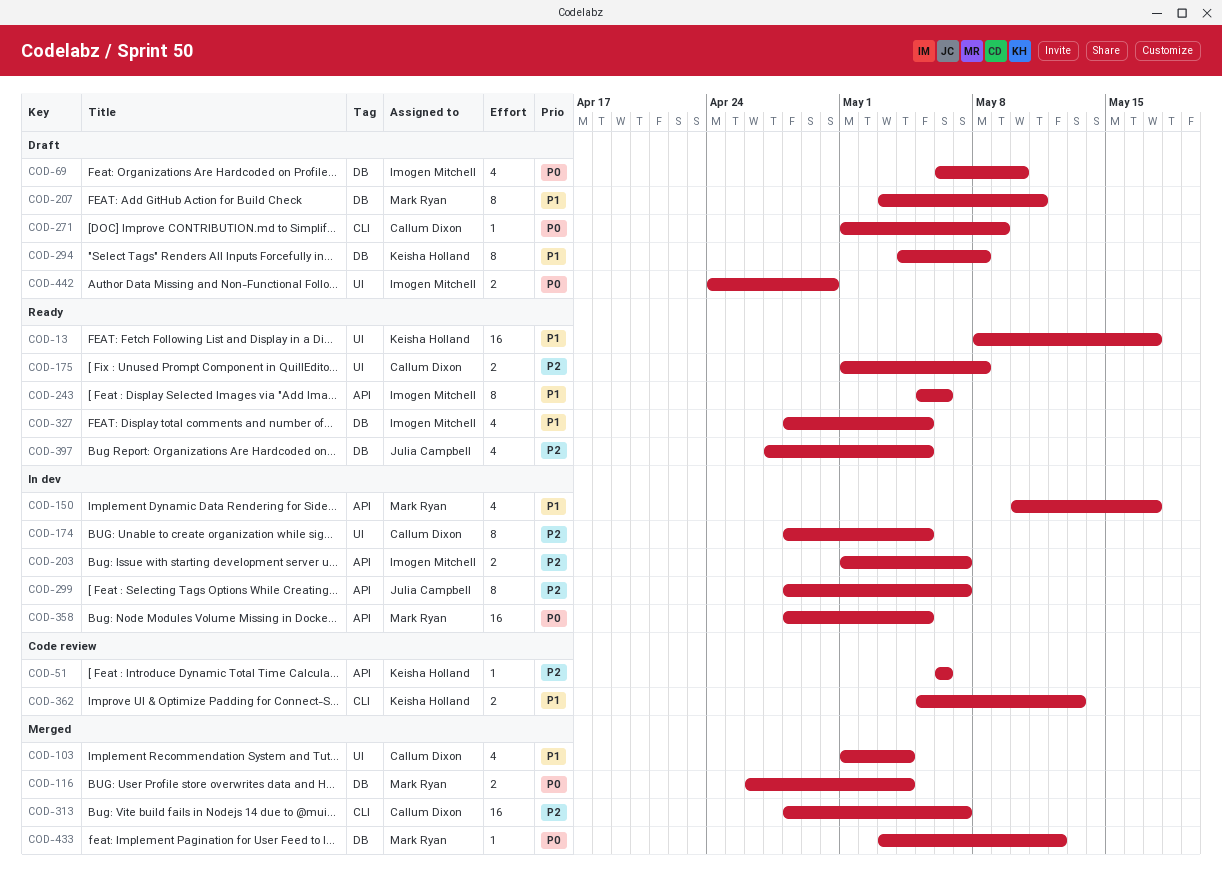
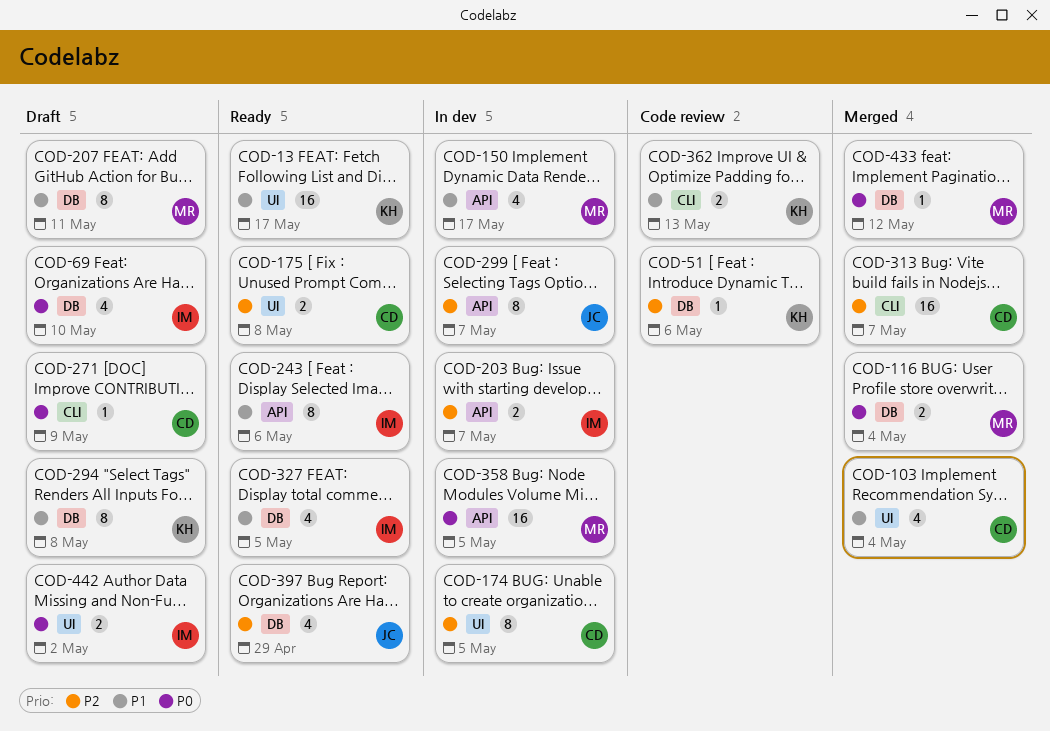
COD-51, label: API -> DB
COD-397, due: May 5 -> Apr 29
COD-442, due: Apr 30 -> May 2

